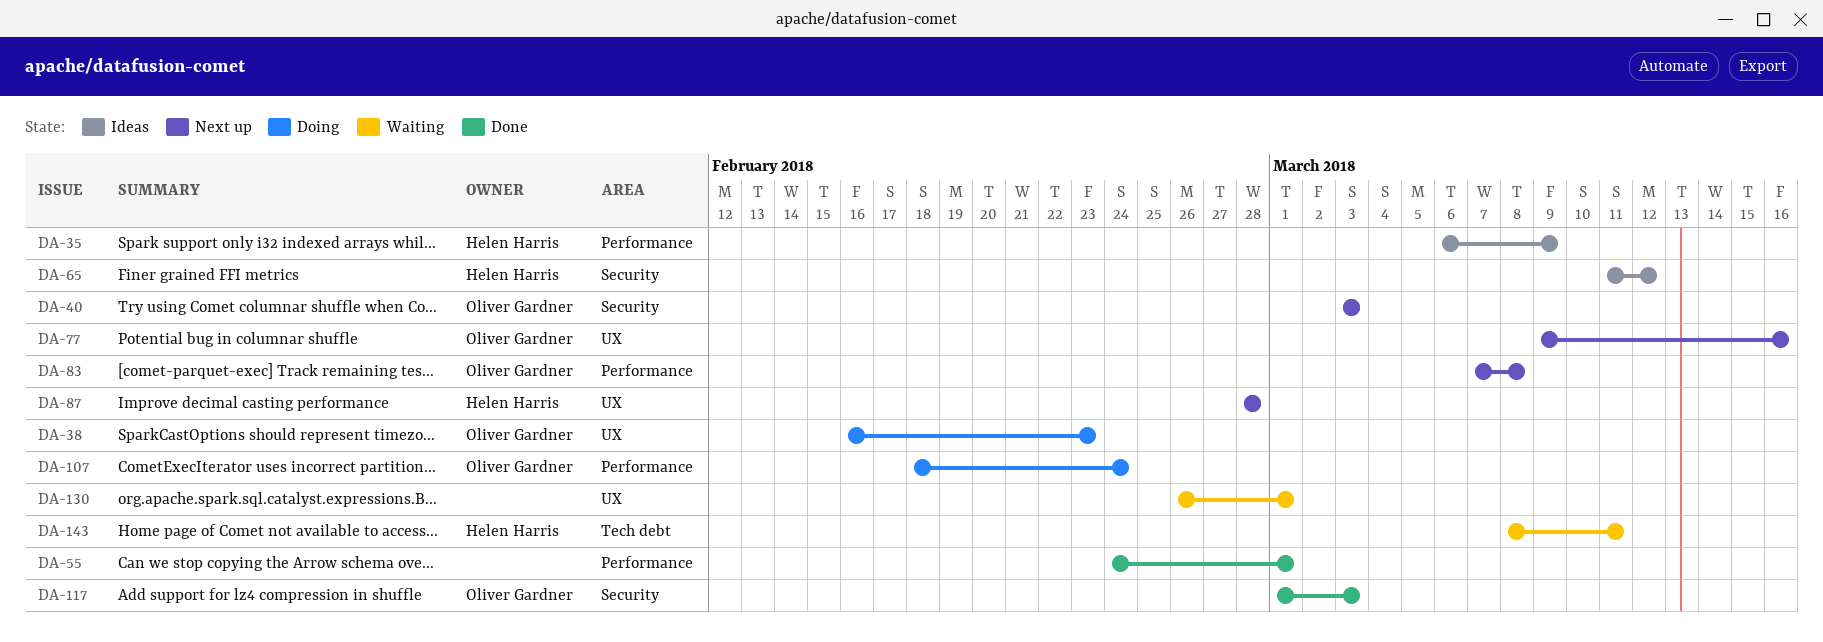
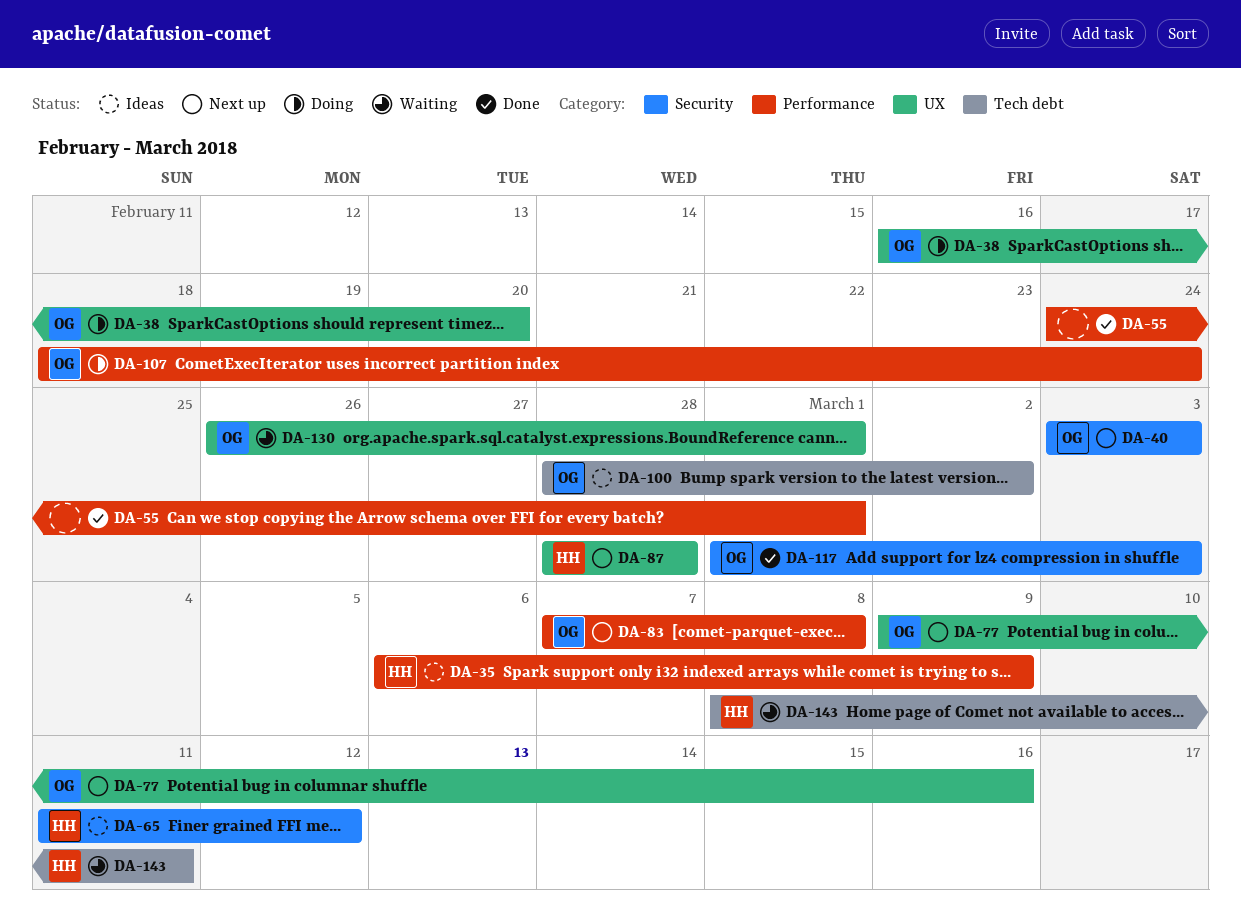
DA-38, due: Feb 23 -> Feb 20
DA-100: none -> present
DA-130, owner: none -> Oliver Gardner

